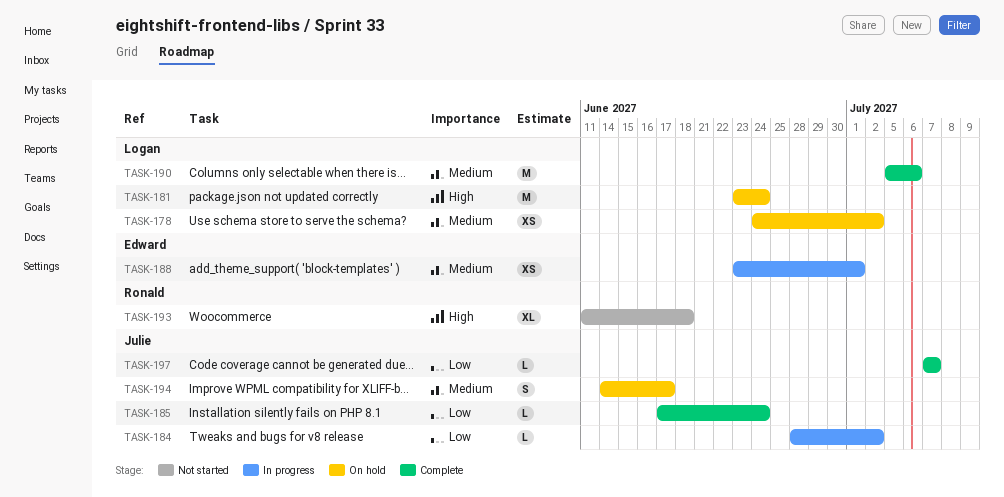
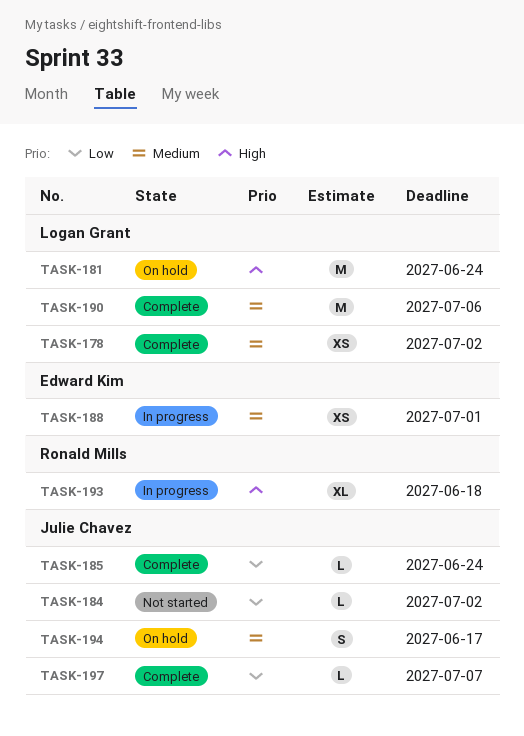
TASK-178, status: On hold -> Complete
TASK-184, status: In progress -> Not started
TASK-193, status: Not started -> In progress

